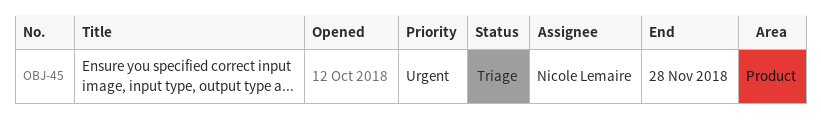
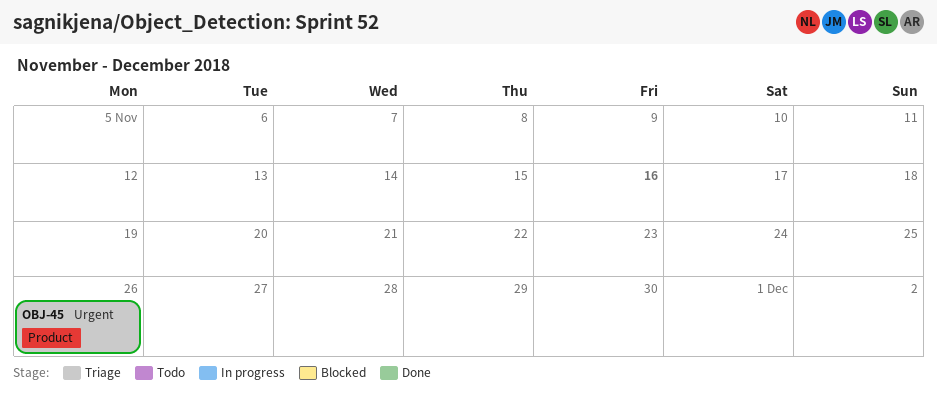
OBJ-45, due: Nov 28 -> Nov 26

